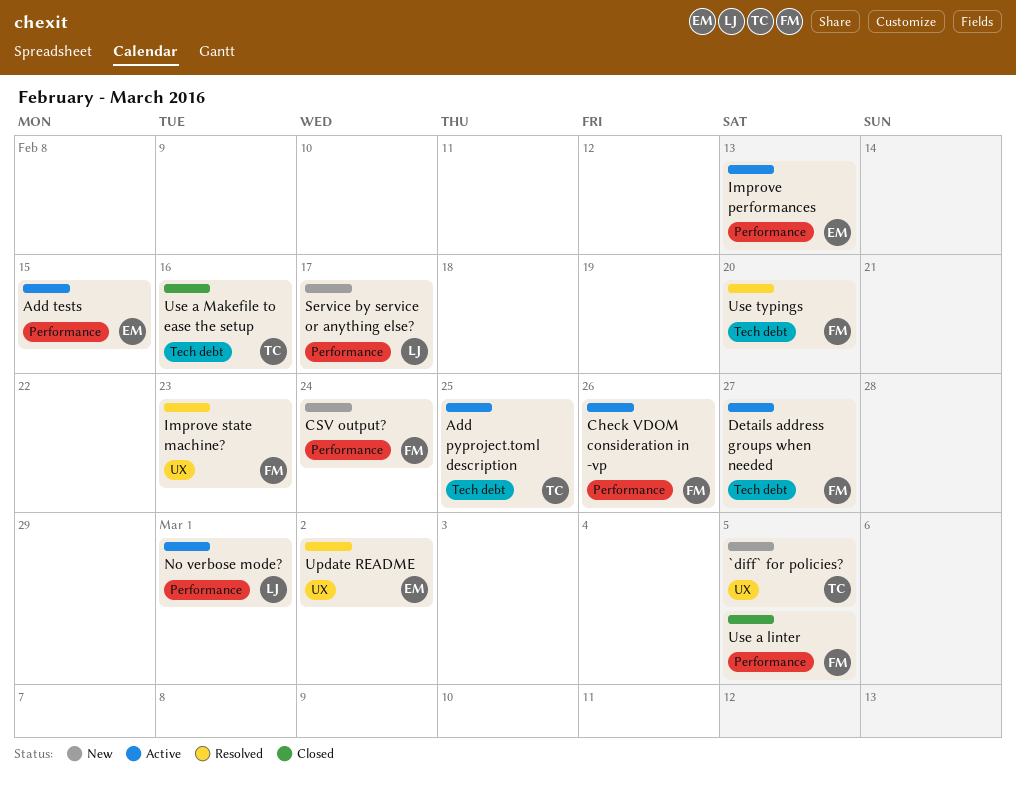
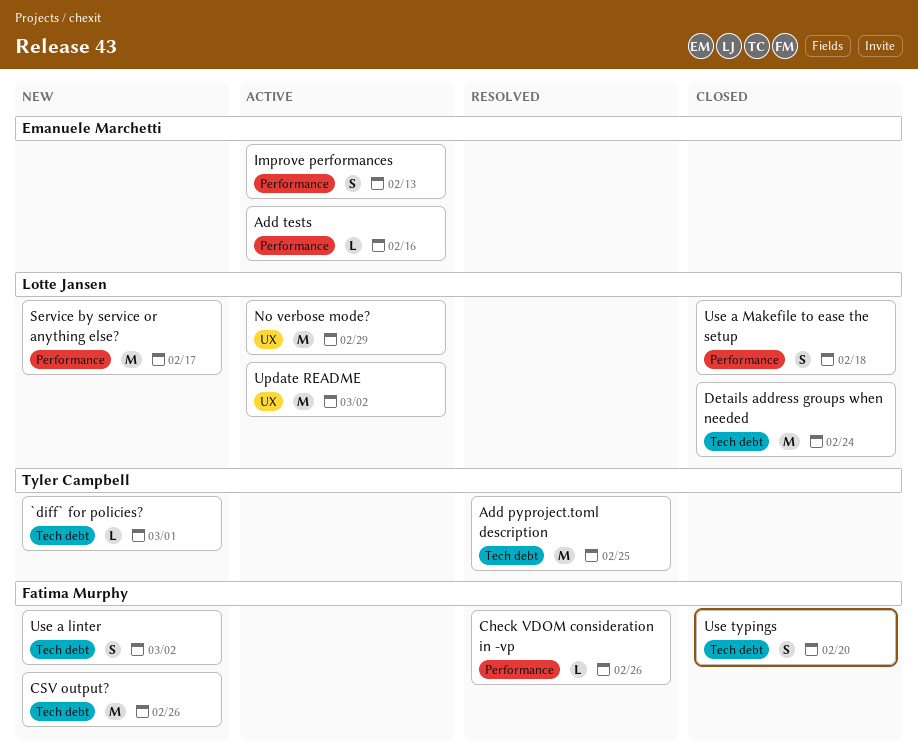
`diff` for policies?, label: UX -> Tech debt
`diff` for policies?, due: Mar 5 -> Mar 1
Add pyproject.toml description, status: Active -> Resolved
Add tests, due: Feb 15 -> Feb 16
Check VDOM consideration in -vp, status: Active -> Resolved
CSV output?, label: Performance -> Tech debt
CSV output?, due: Feb 24 -> Feb 26
Details address groups when needed, status: Active -> Closed
Details address groups when needed, owner: Fatima Murphy -> Lotte Jansen
Details address groups when needed, due: Feb 27 -> Feb 24
Improve state machine?: present -> none
No verbose mode?, label: Performance -> UX
No verbose mode?, due: Mar 1 -> Feb 29
Update README, status: Resolved -> Active
Update README, owner: Emanuele Marchetti -> Lotte Jansen
Use a linter, status: Closed -> New
Use a linter, label: Performance -> Tech debt
Use a linter, due: Mar 5 -> Mar 2
Use a Makefile to ease the setup, owner: Tyler Campbell -> Lotte Jansen
Use a Makefile to ease the setup, label: Tech debt -> Performance
Use a Makefile to ease the setup, due: Feb 16 -> Feb 18
Use typings, status: Resolved -> Closed

